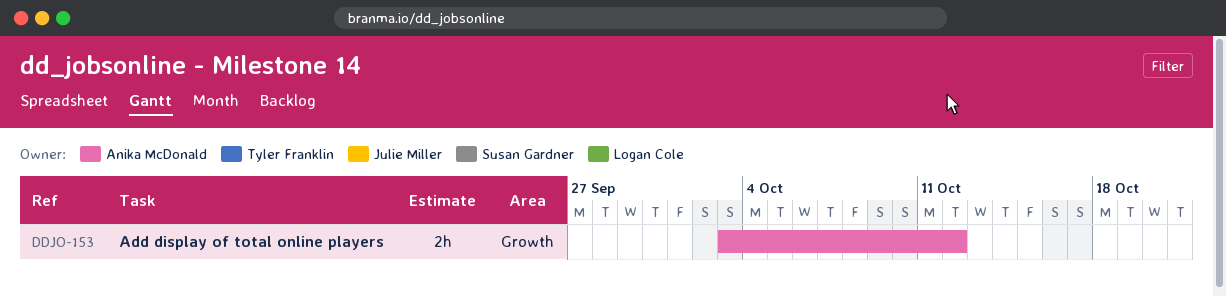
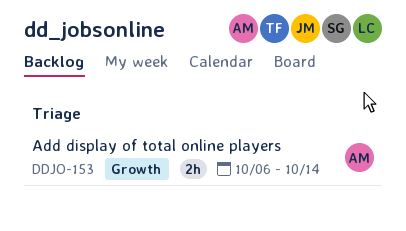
DDJO-153, start: Oct 3 -> Oct 6
DDJO-153, due: Oct 12 -> Oct 14

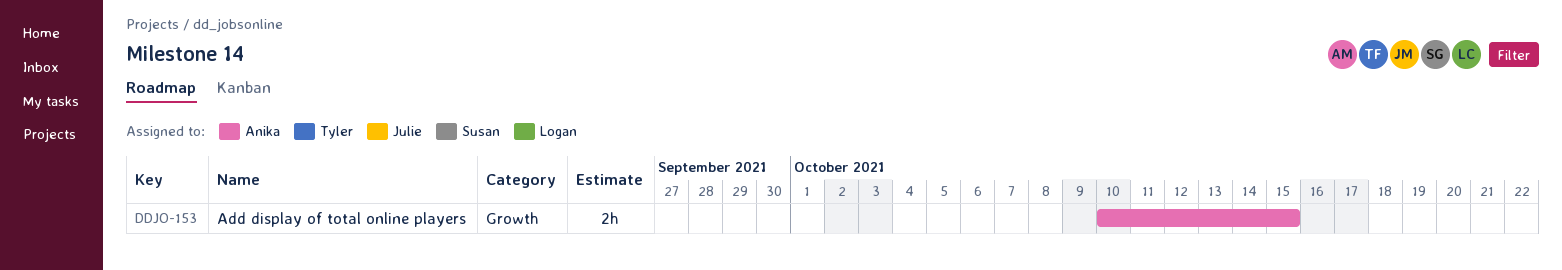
DDJO-153, start: Oct 6 -> Oct 10
DDJO-153, due: Oct 14 -> Oct 15

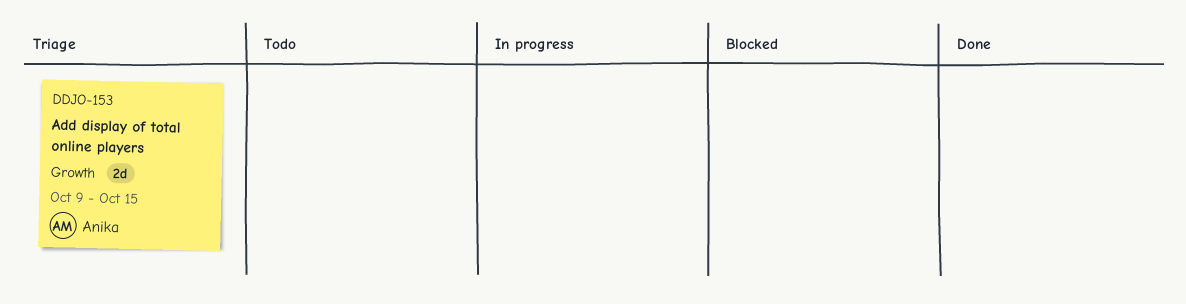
DDJO-153, estimate: 2h -> 2d
DDJO-153, start: Oct 10 -> Oct 9

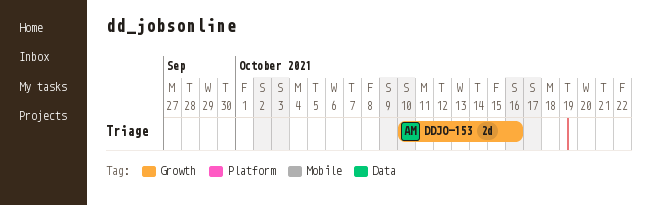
DDJO-153, start: Oct 9 -> Oct 10
DDJO-153, due: Oct 15 -> Oct 16

